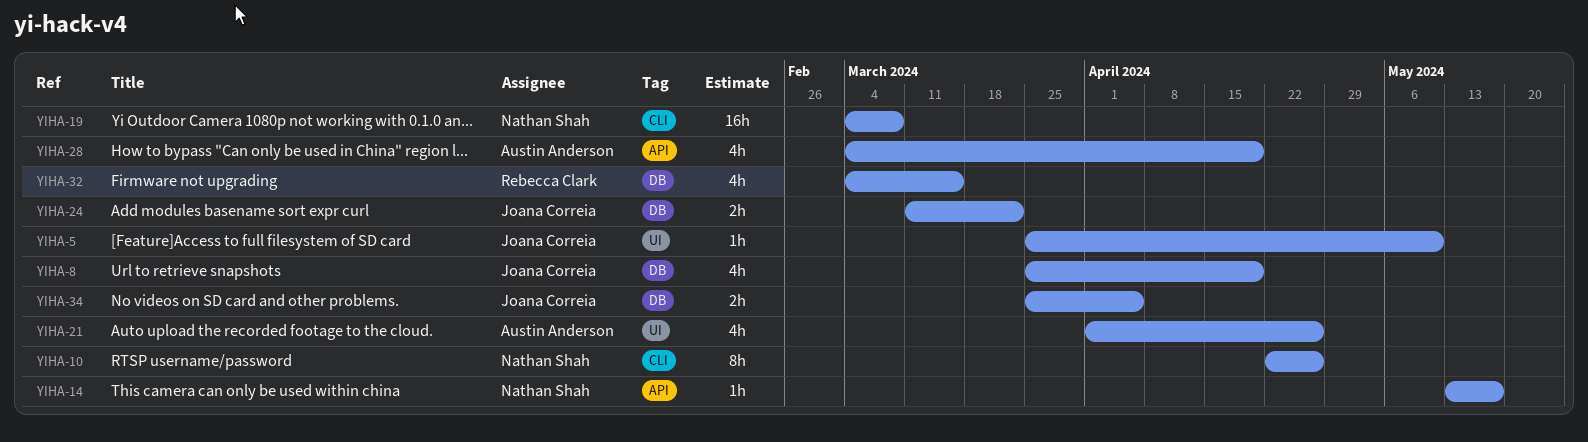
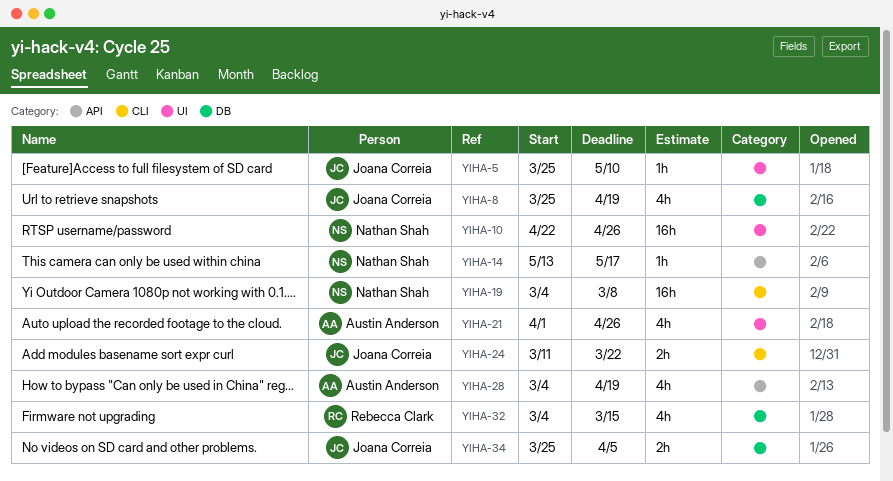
YIHA-10, label: CLI -> UI
YIHA-10, estimate: 8h -> 16h
YIHA-24, label: DB -> CLI

